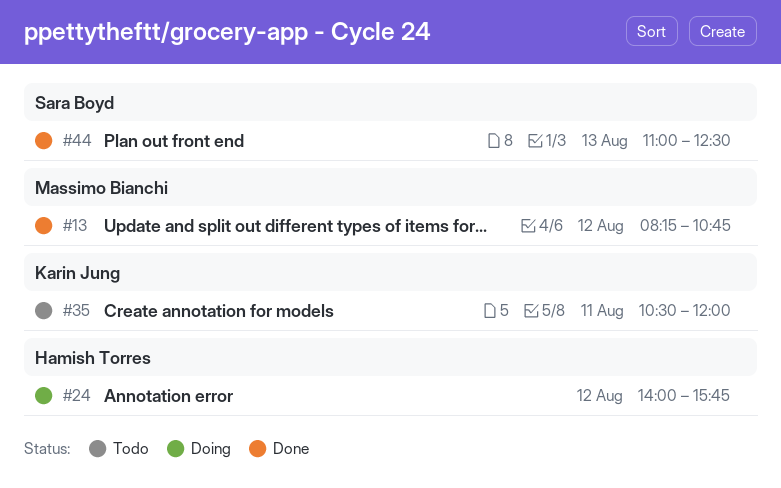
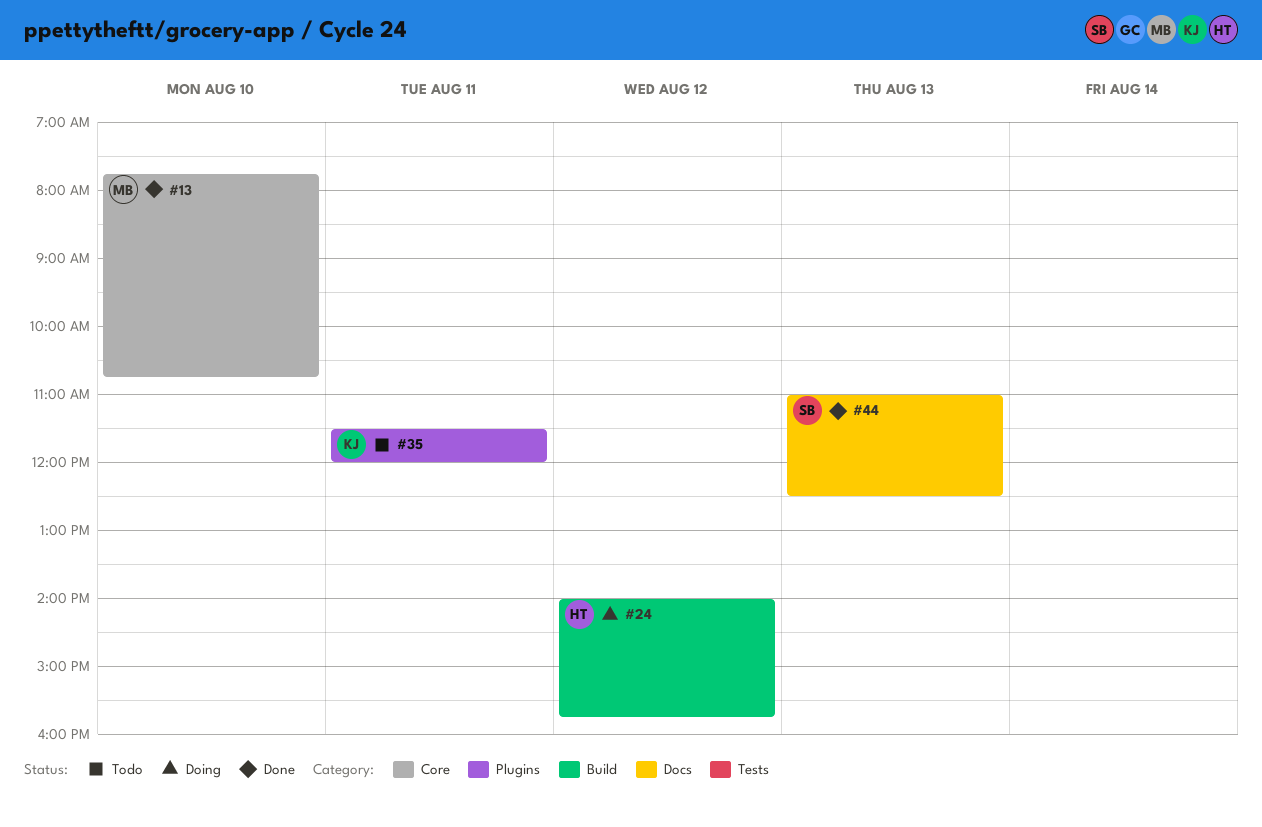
#13, day: Aug 12 -> Aug 10
#13, begins: 08:15 -> 07:45
#35, begins: 10:30 -> 11:30

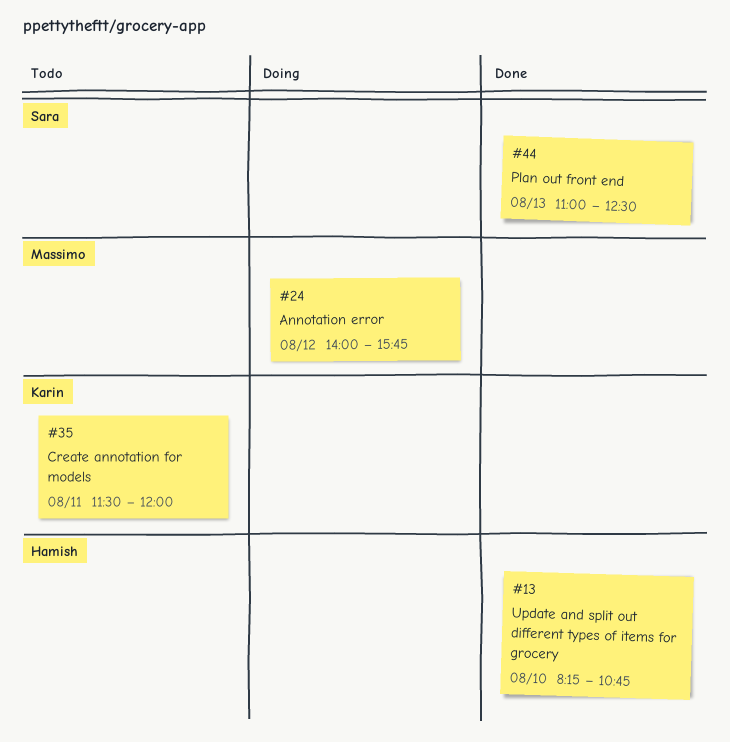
#13, owner: Massimo -> Hamish
#13, begins: 07:45 -> 08:15
#24, owner: Hamish -> Massimo

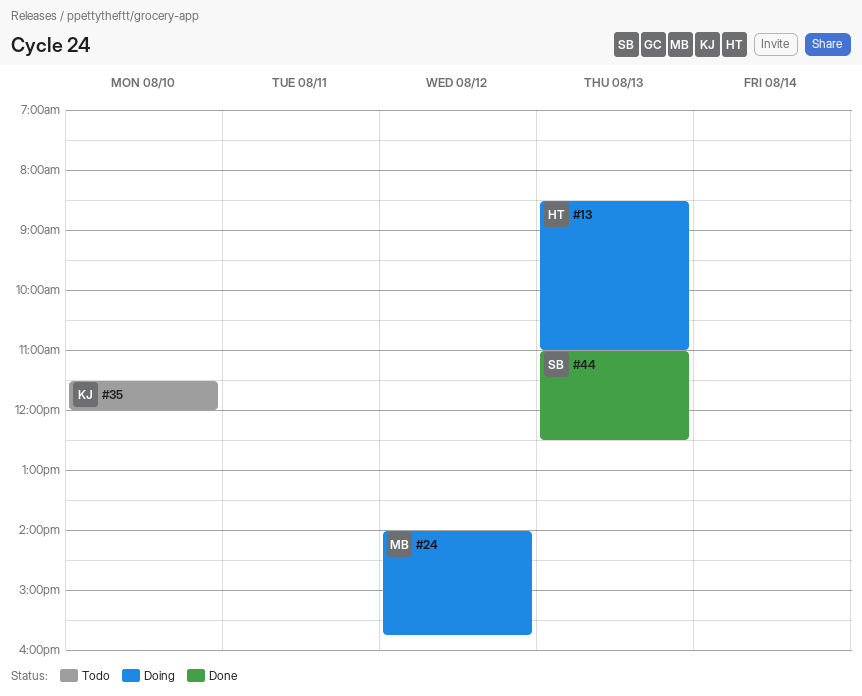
#13, status: Done -> Doing
#13, day: Aug 10 -> Aug 13
#13, begins: 08:15 -> 08:30
#13, ends: 10:45 -> 11:00
#35, day: Aug 11 -> Aug 10

